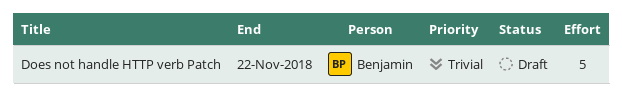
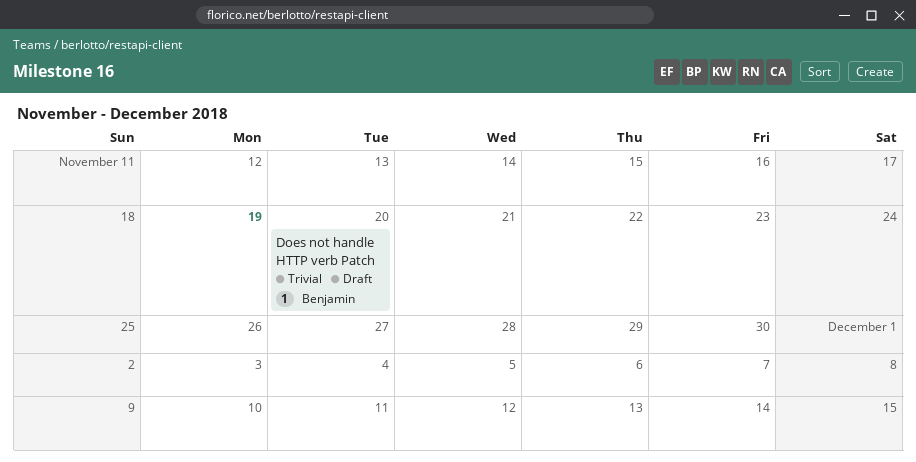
Does not handle HTTP verb Patch, estimate: 5 -> 1
Does not handle HTTP verb Patch, due: Nov 22 -> Nov 20

